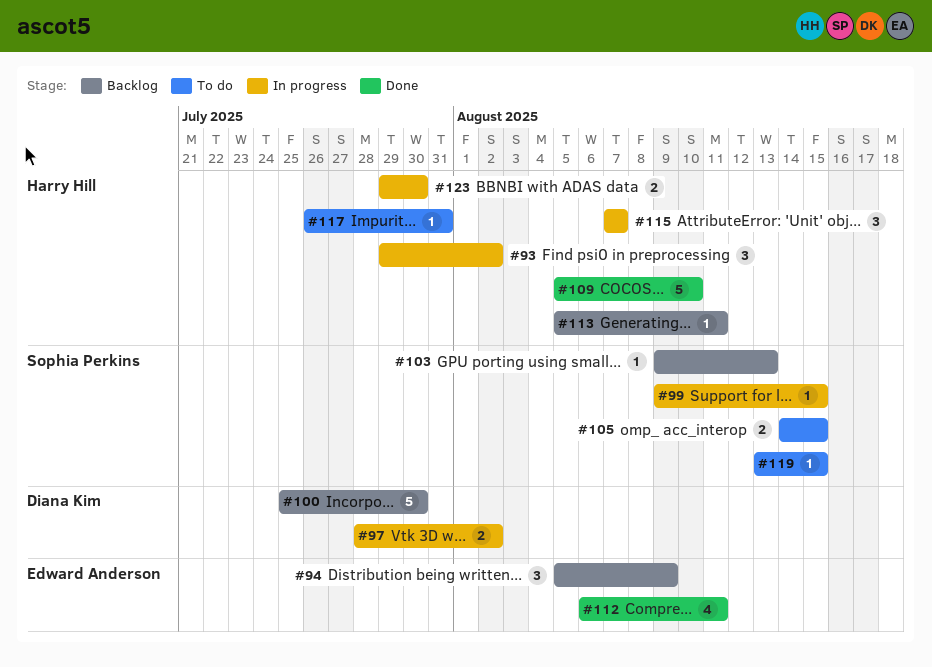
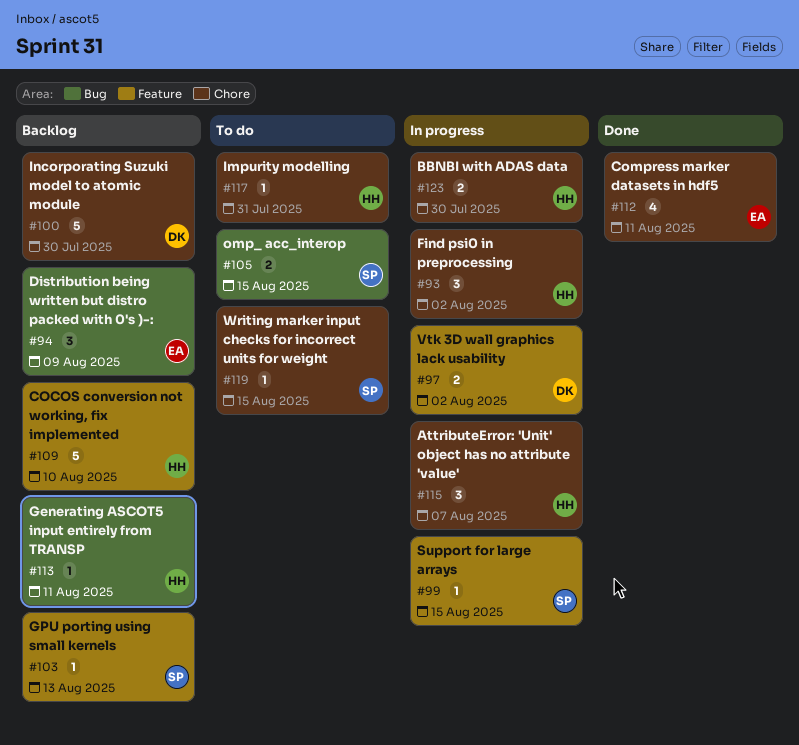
#109, status: Done -> Backlog

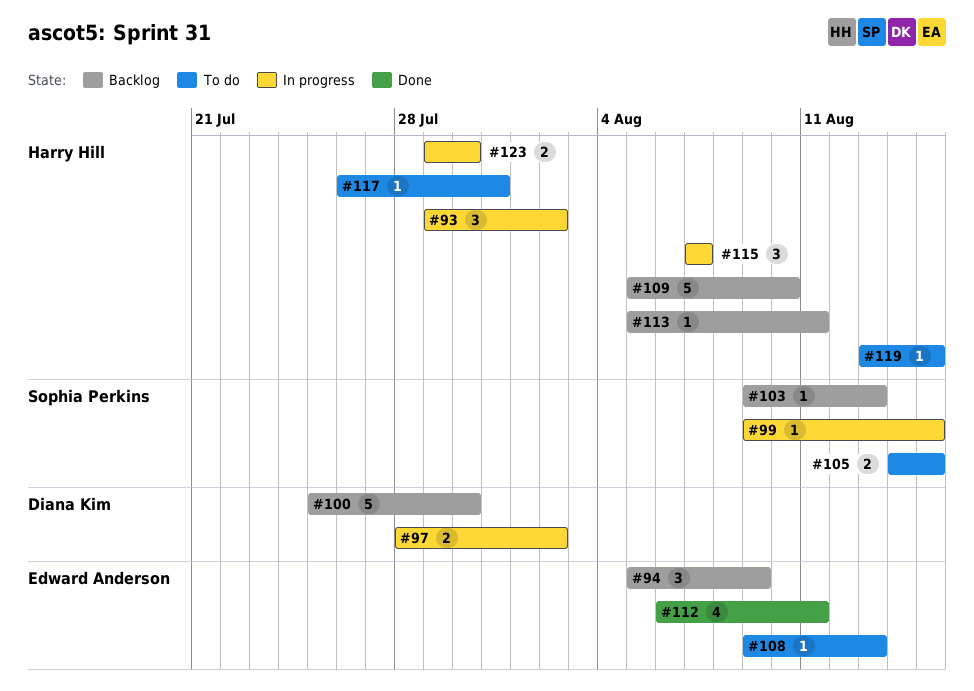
#108: none -> present
#119, owner: Sophia Perkins -> Harry Hill

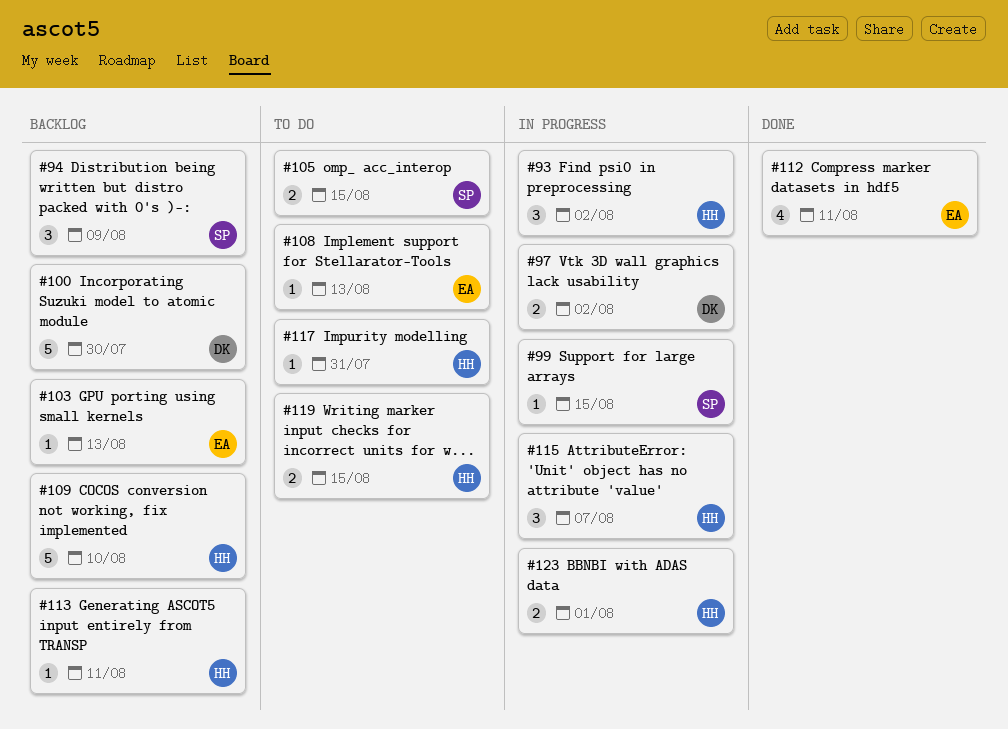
#94, owner: Edward Anderson -> Sophia Perkins
#103, owner: Sophia Perkins -> Edward Anderson
#119, estimate: 1 -> 2
#123, due: Jul 30 -> Aug 1

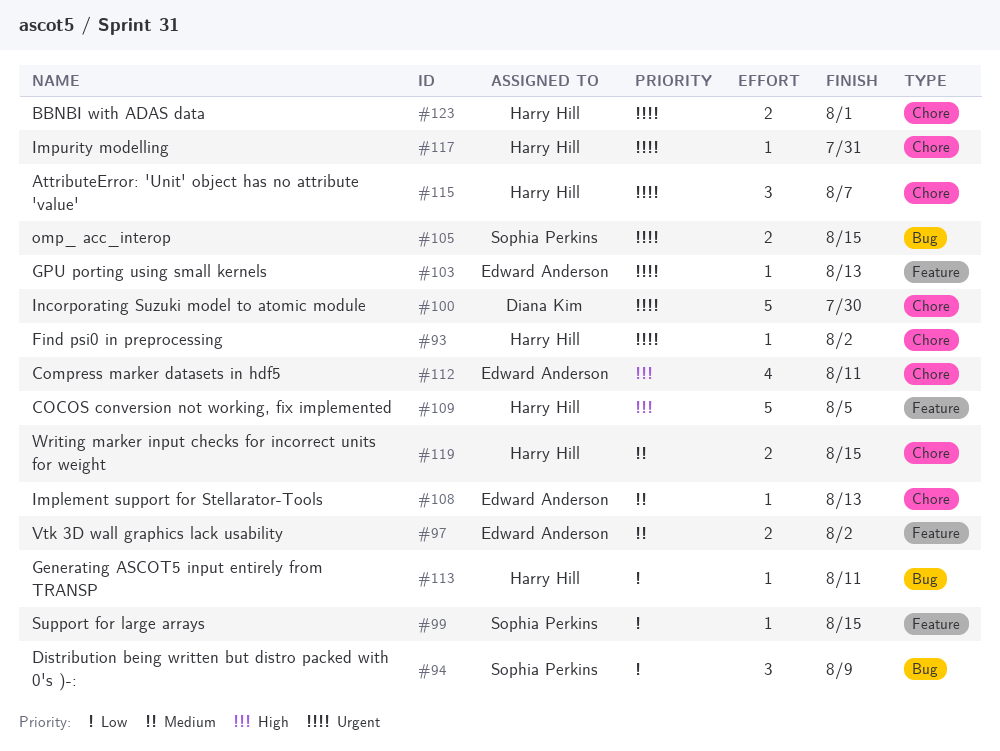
#93, estimate: 3 -> 1
#97, owner: Diana Kim -> Edward Anderson
#109, due: Aug 10 -> Aug 5

